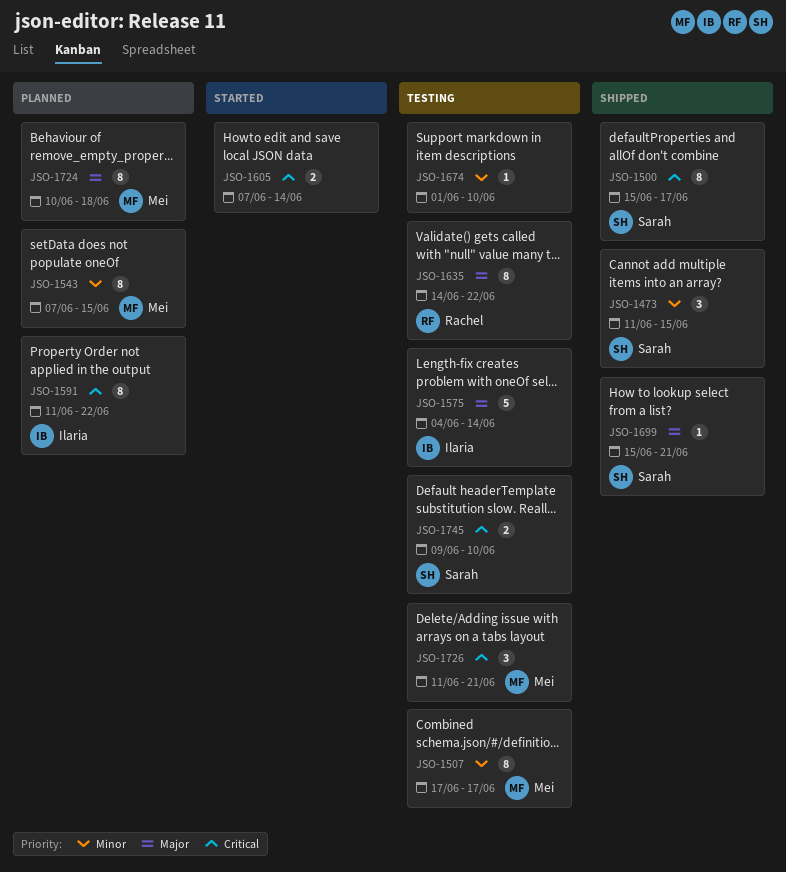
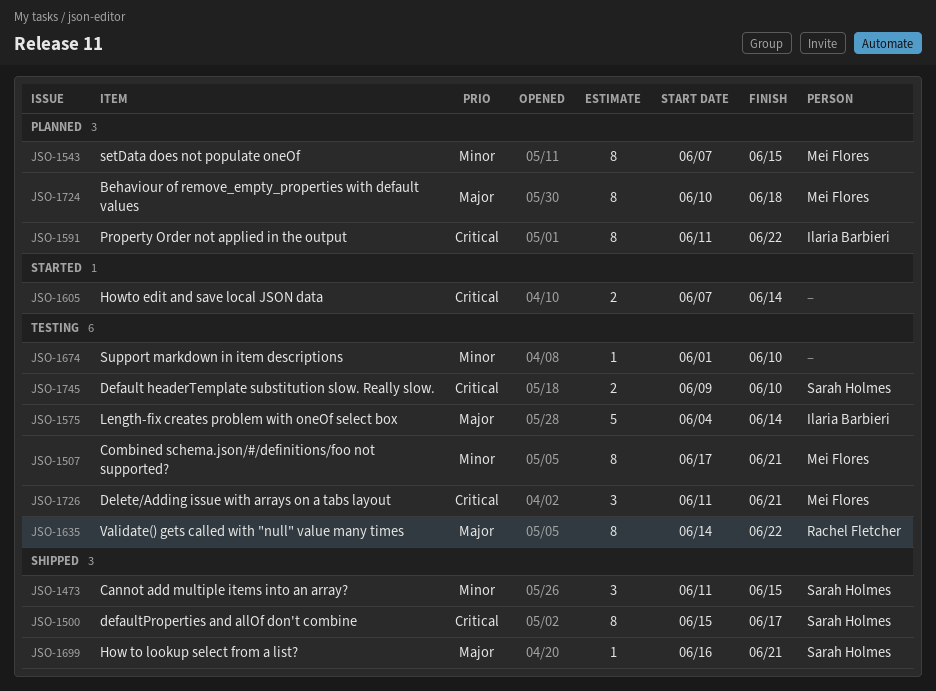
JSO-1507, due: Jun 17 -> Jun 21
JSO-1699, start: Jun 15 -> Jun 16

